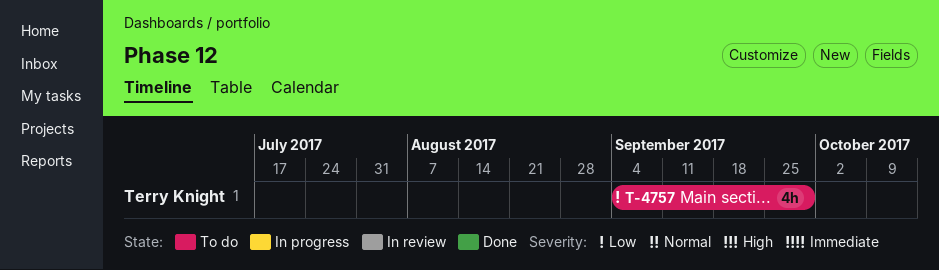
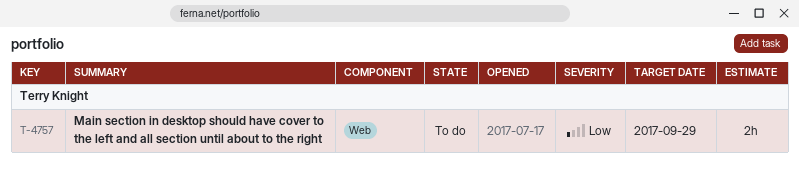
T-4757, estimate: 4h -> 2h

